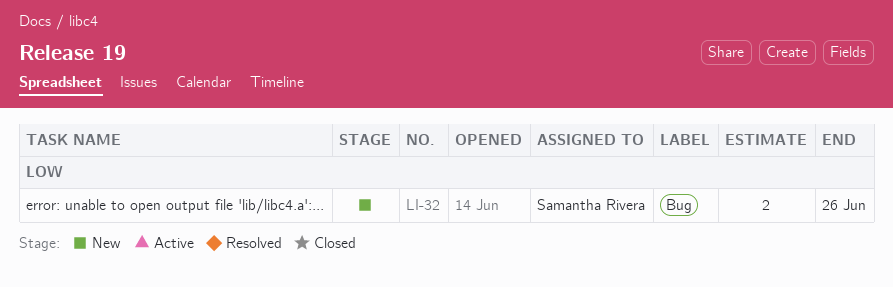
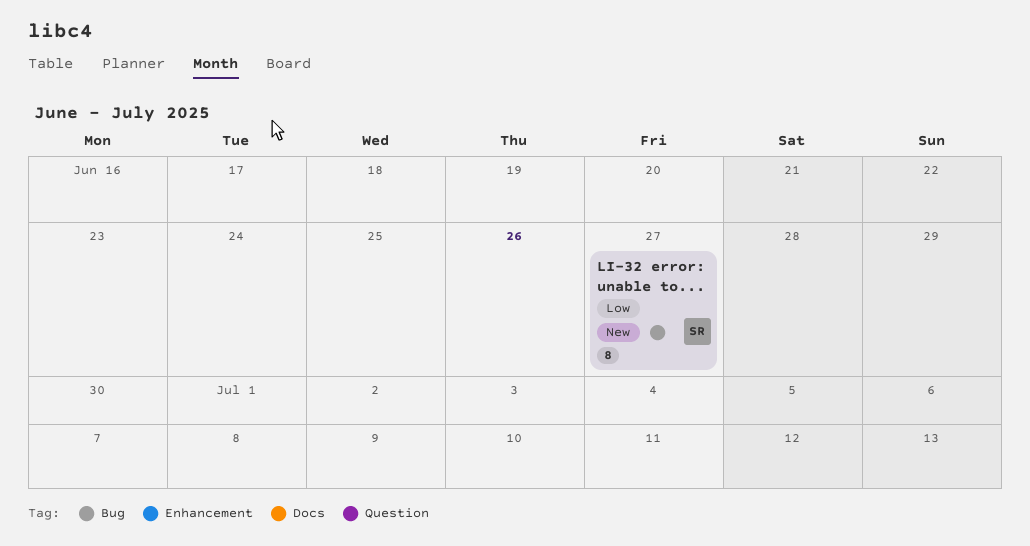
LI-32, estimate: 2 -> 8
LI-32, due: Jun 26 -> Jun 27

